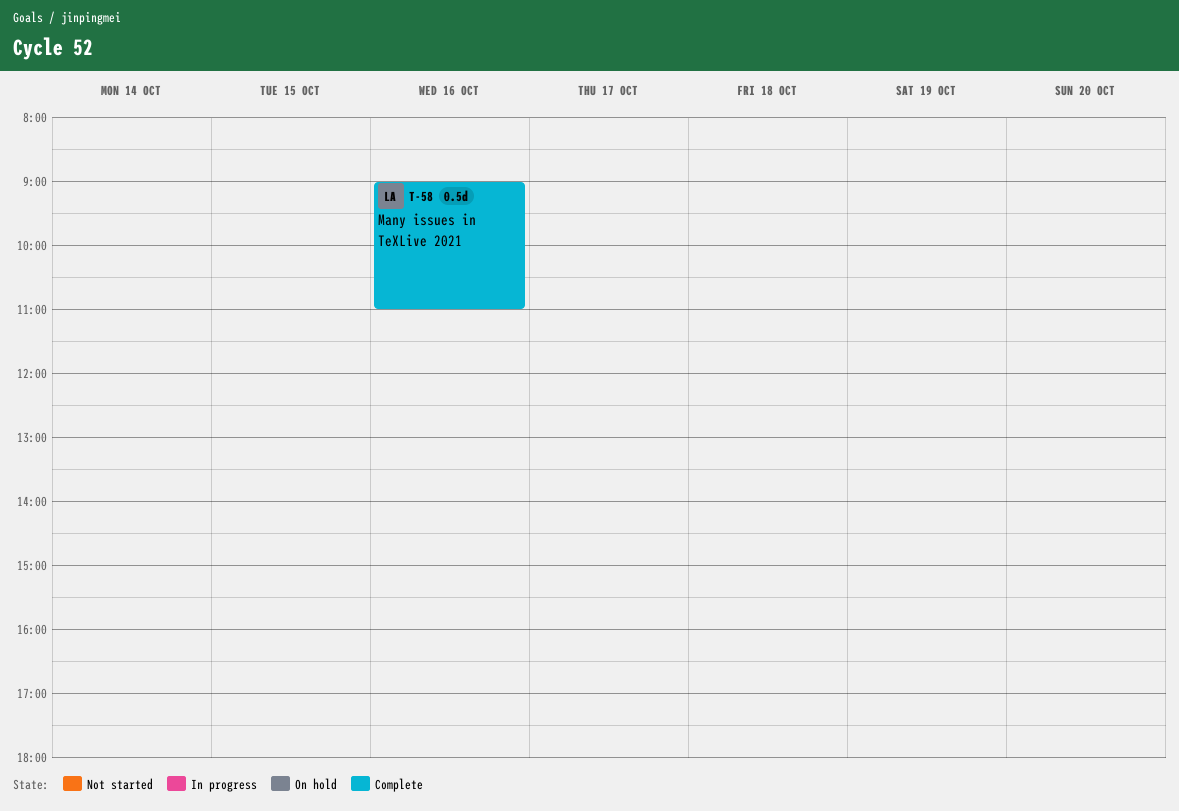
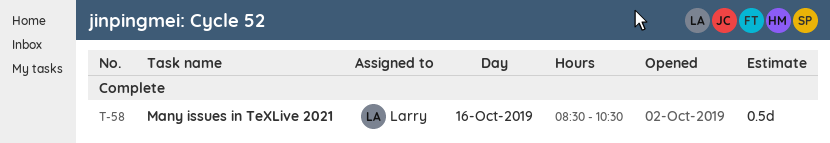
T-58, begins: 09:00 -> 08:30
T-58, ends: 11:00 -> 10:30

